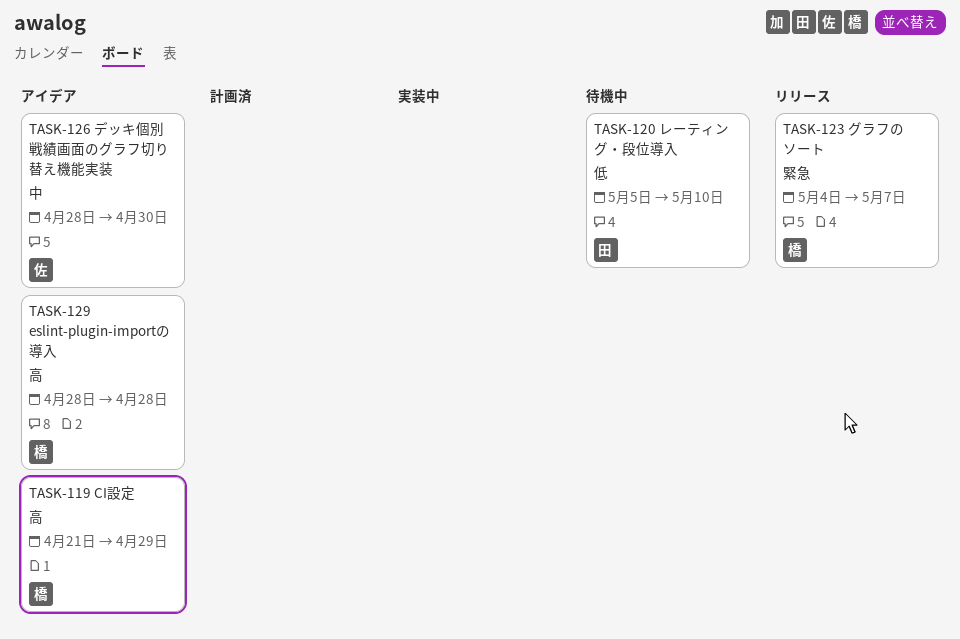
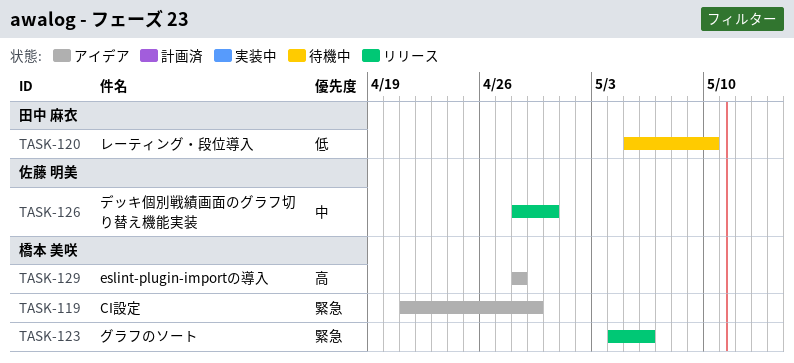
TASK-119, priority: 高 -> 緊急
TASK-123, due: May 7 -> May 6
TASK-126, status: アイデア -> リリース

